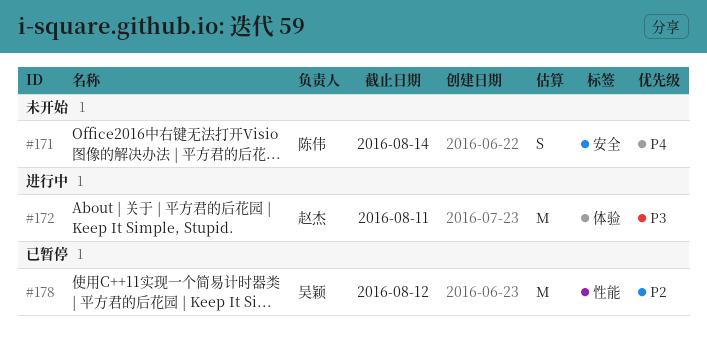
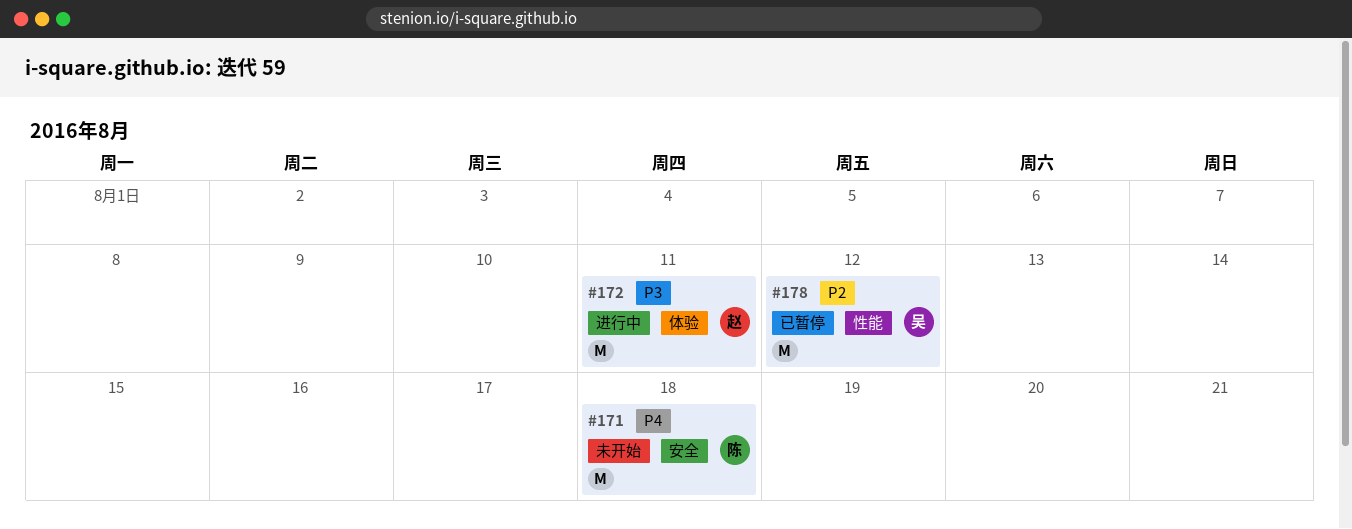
#171, estimate: S -> M
#171, due: Aug 14 -> Aug 18

